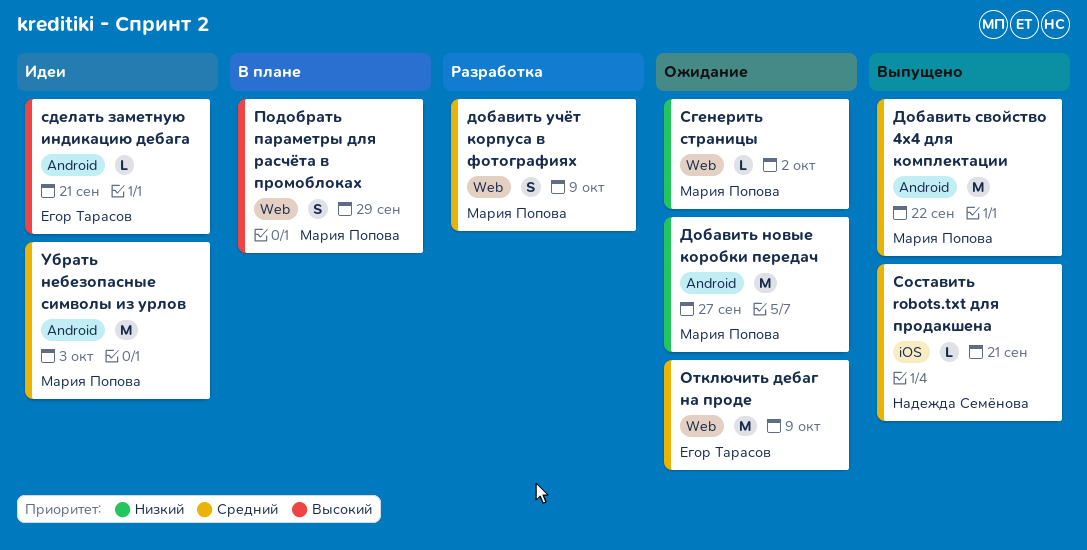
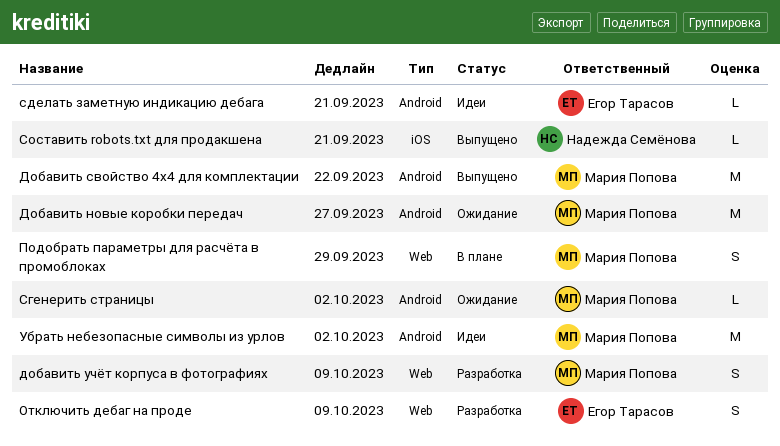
Отключить дебаг на проде, status: Ожидание -> Разработка
Отключить дебаг на проде, estimate: M -> S
Сгенерить страницы, label: Web -> Android
Убрать небезопасные символы из урлов, due: Oct 3 -> Oct 2

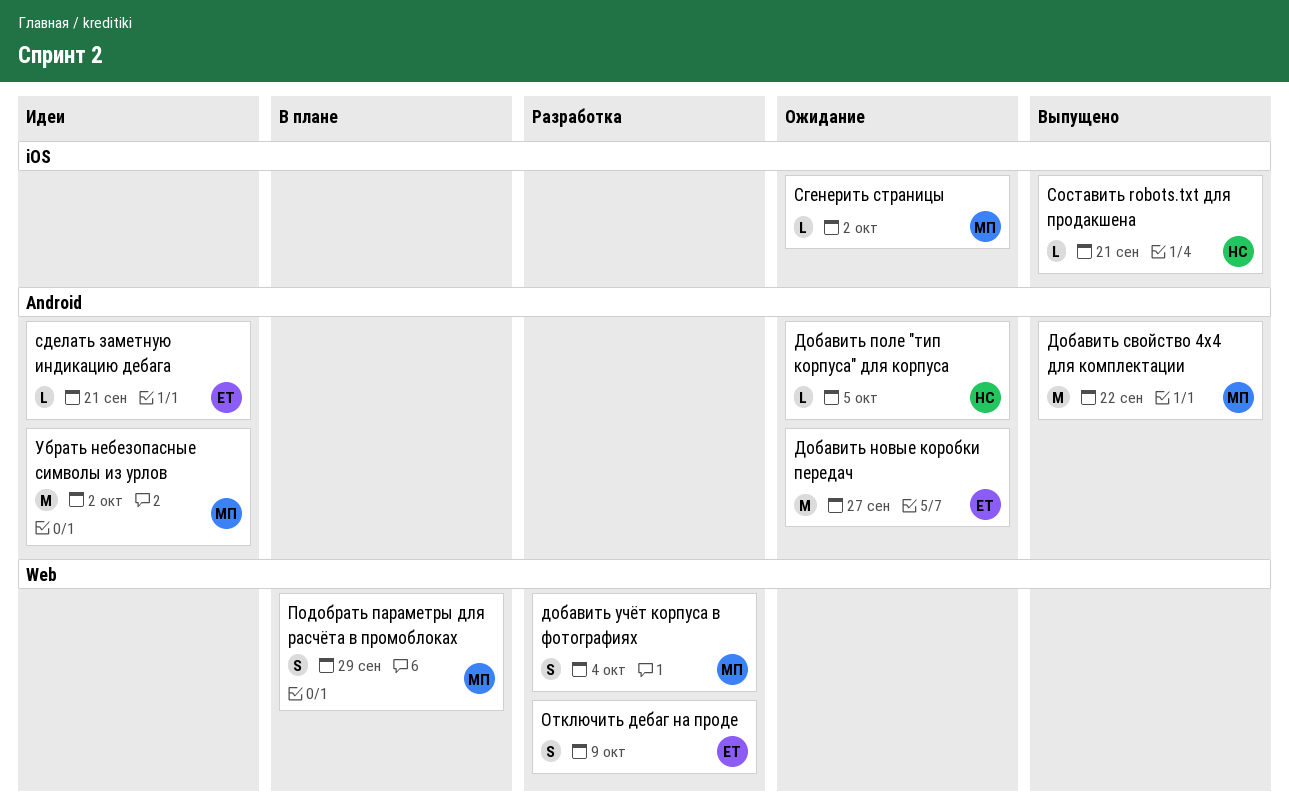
Добавить новые коробки передач, owner: Мария Попова -> Егор Тарасов
Добавить поле "тип корпуса" для корпуса: none -> present
добавить учёт корпуса в фотографиях, due: Oct 9 -> Oct 4
Сгенерить страницы, label: Android -> iOS

